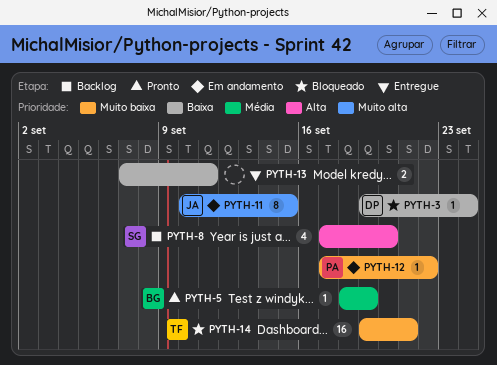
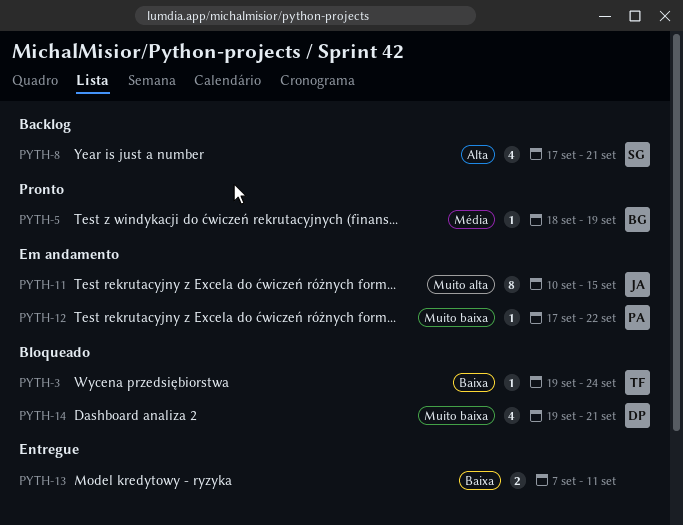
PYTH-3, owner: DP -> TF
PYTH-8, due: Sep 20 -> Sep 21
PYTH-14, owner: TF -> DP
PYTH-14, estimate: 16 -> 4

